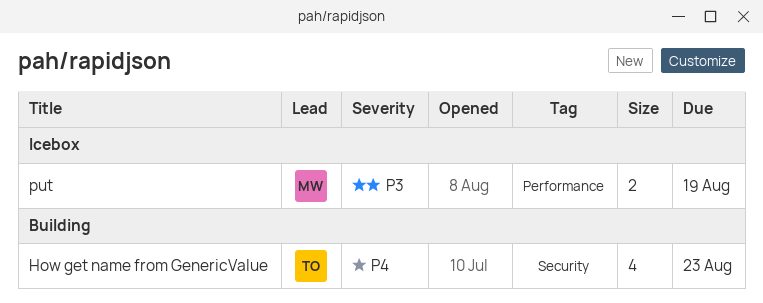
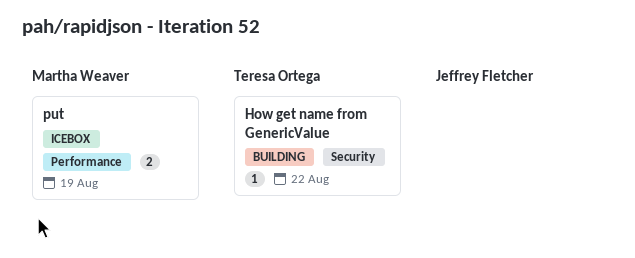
How get name from GenericValue, estimate: 4 -> 1
How get name from GenericValue, due: Aug 23 -> Aug 22

